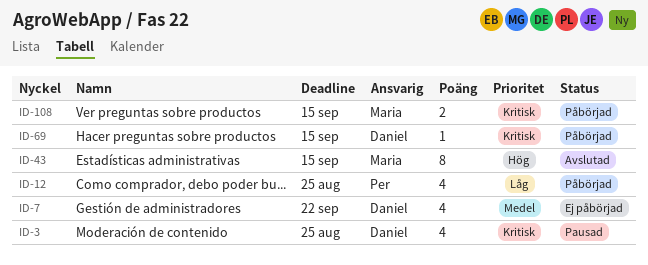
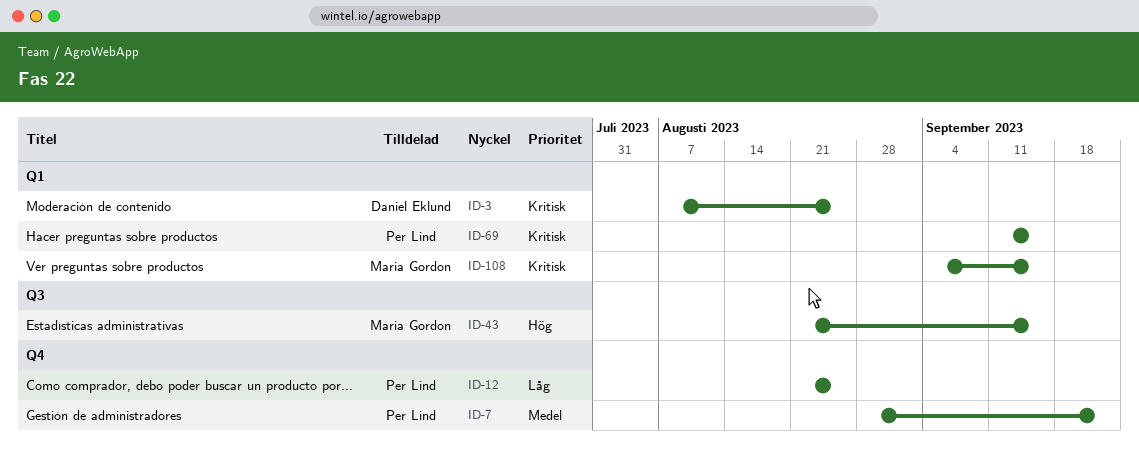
ID-7, owner: Daniel Eklund -> Per Lind
ID-69, owner: Daniel Eklund -> Per Lind

